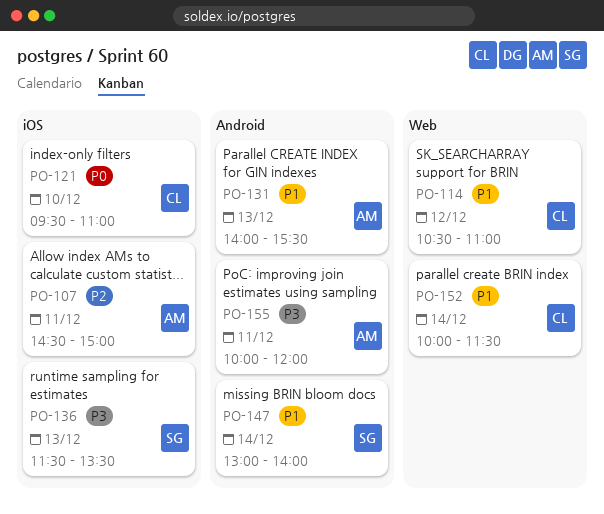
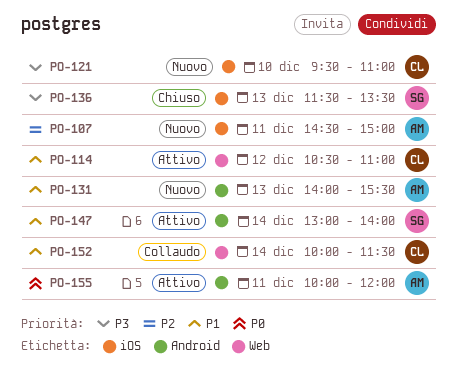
PO-121, priority: P0 -> P3
PO-155, priority: P3 -> P0

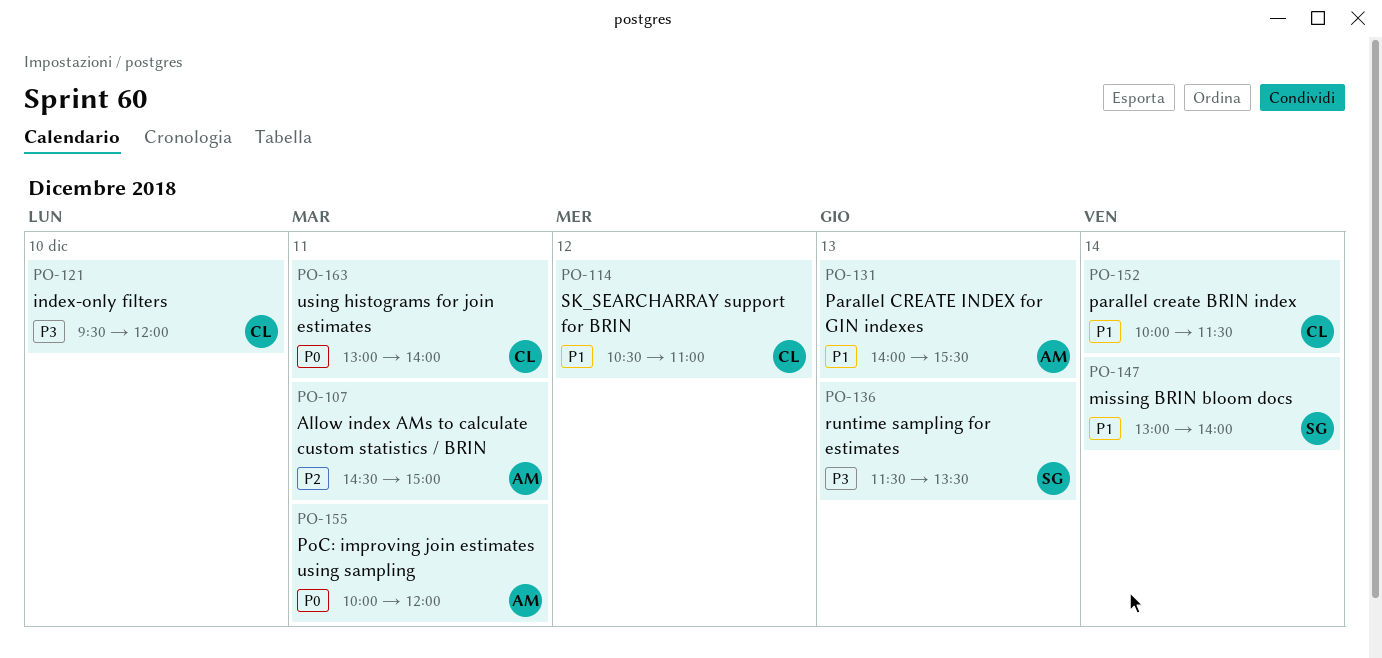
PO-121, ends: 11:00 -> 12:00
PO-163: none -> present

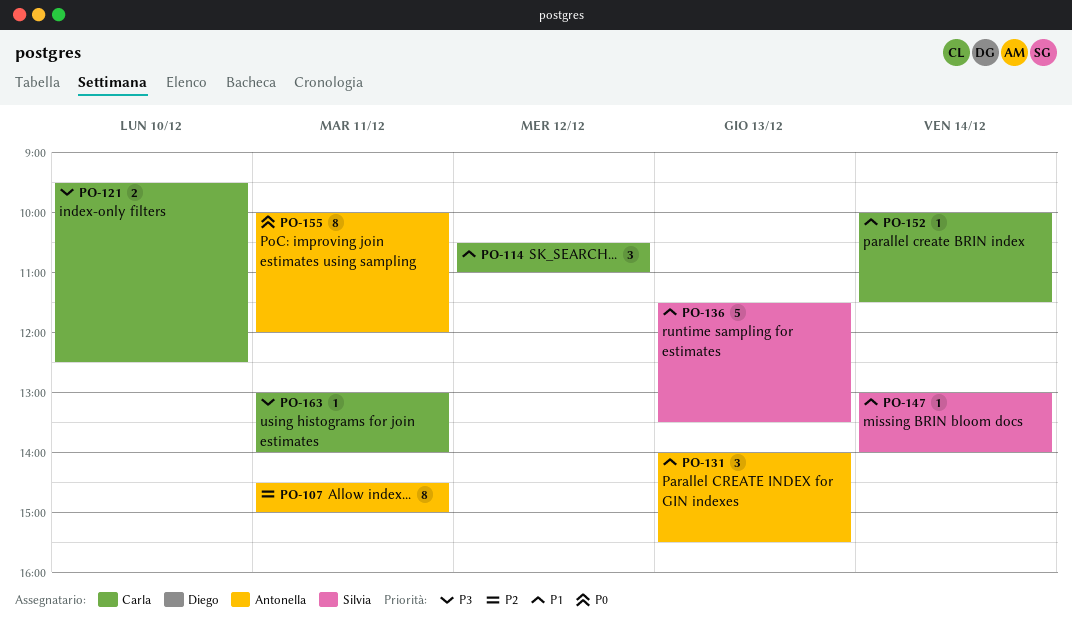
PO-121, ends: 12:00 -> 12:30
PO-136, priority: P3 -> P1
PO-163, priority: P0 -> P3

